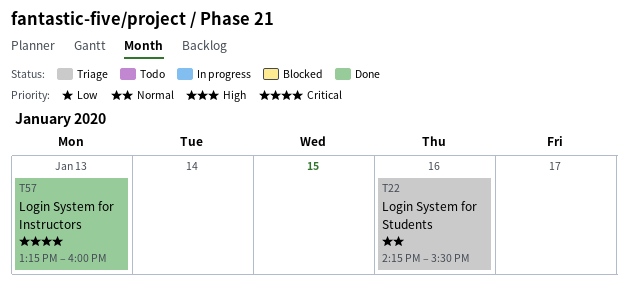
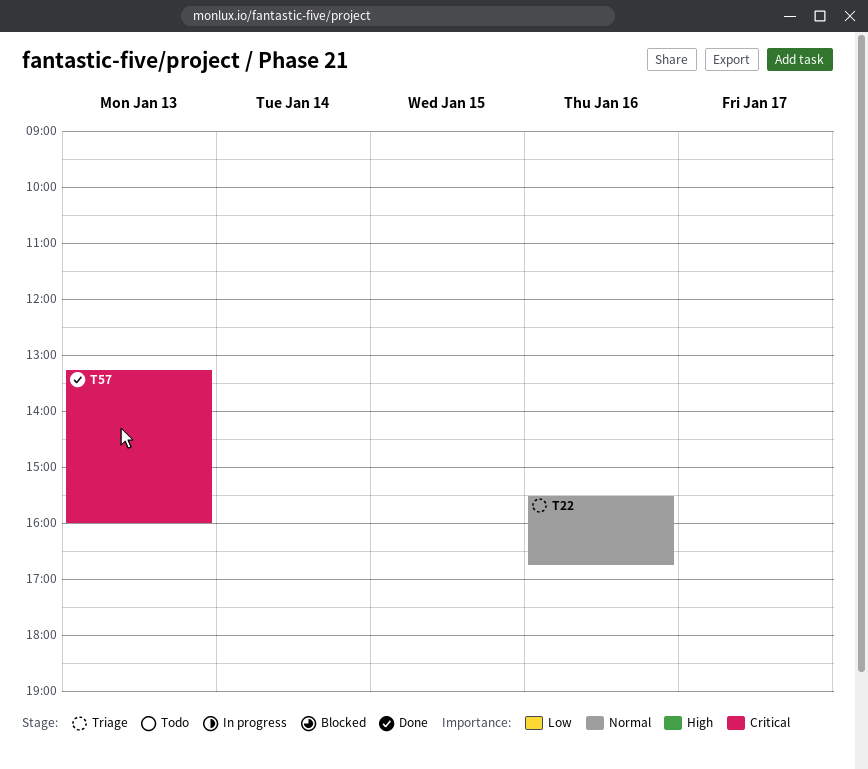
T22, begins: 14:15 -> 15:30
T22, ends: 15:30 -> 16:45

